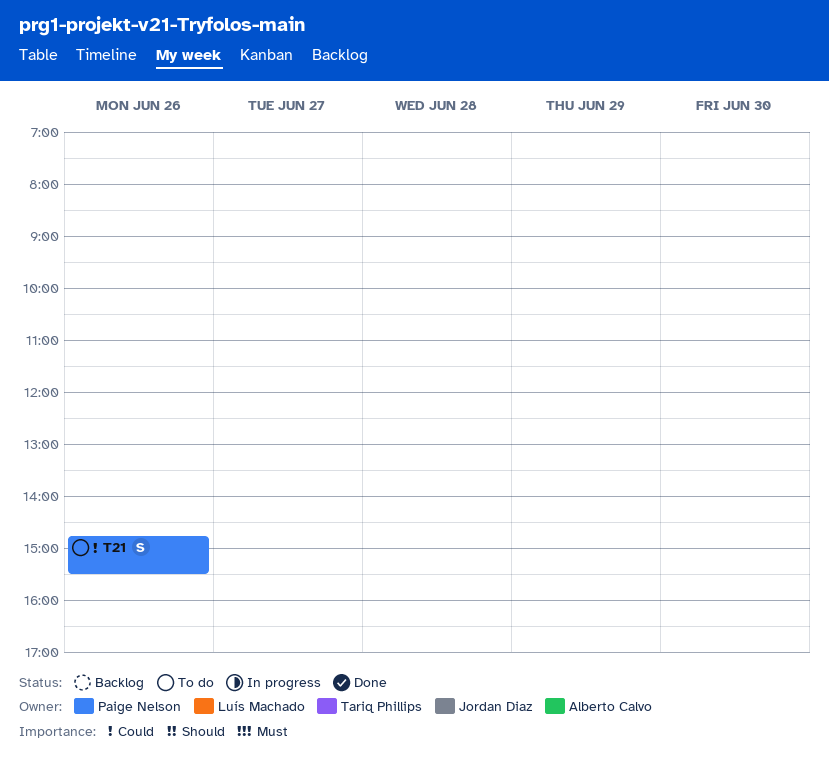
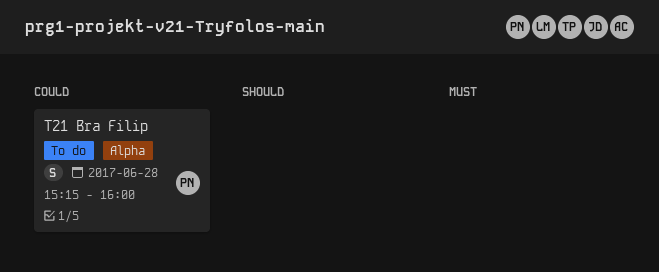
T21, day: Jun 26 -> Jun 28
T21, begins: 14:45 -> 15:15
T21, ends: 15:30 -> 16:00

